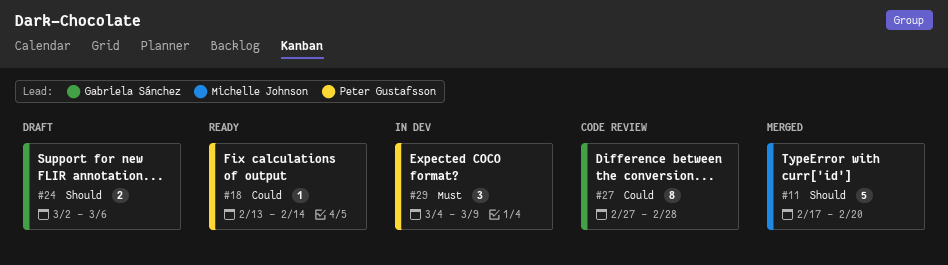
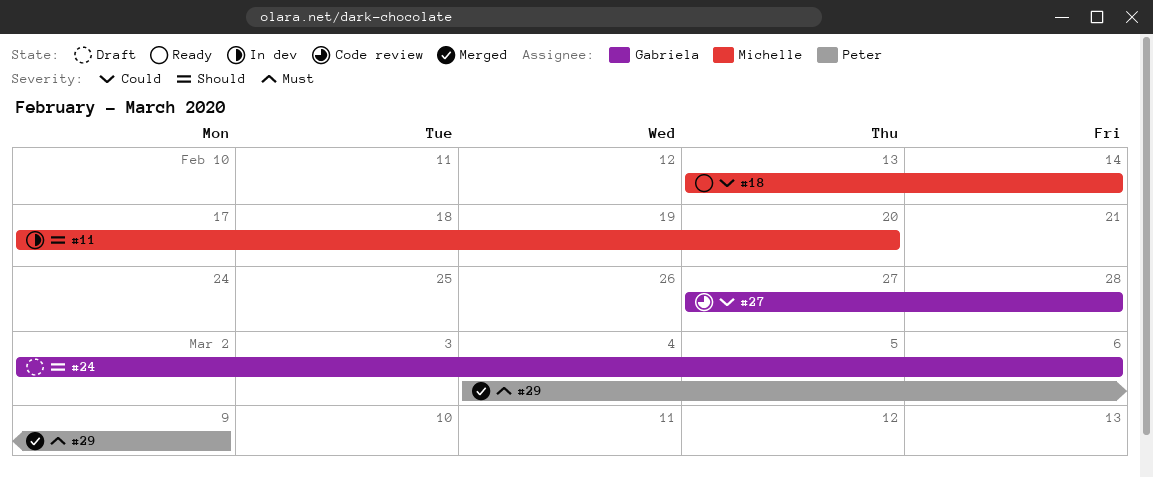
#11, status: Merged -> In dev
#18, owner: Peter Gustafsson -> Michelle Johnson
#29, status: In dev -> Merged

